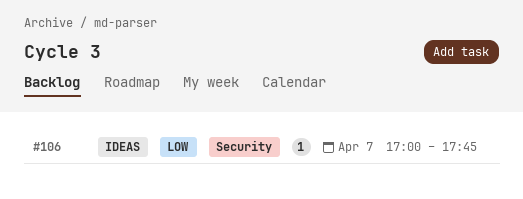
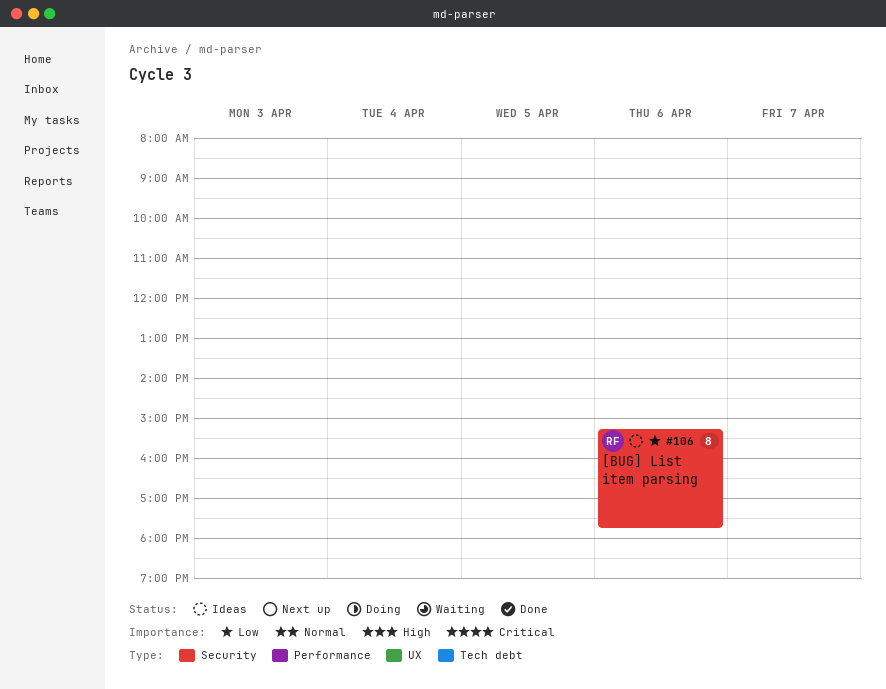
#106, estimate: 1 -> 8
#106, day: Apr 7 -> Apr 6
#106, begins: 17:00 -> 15:15

